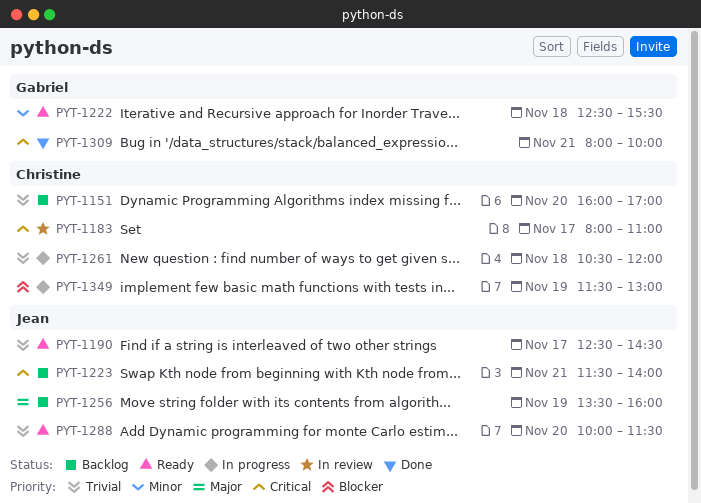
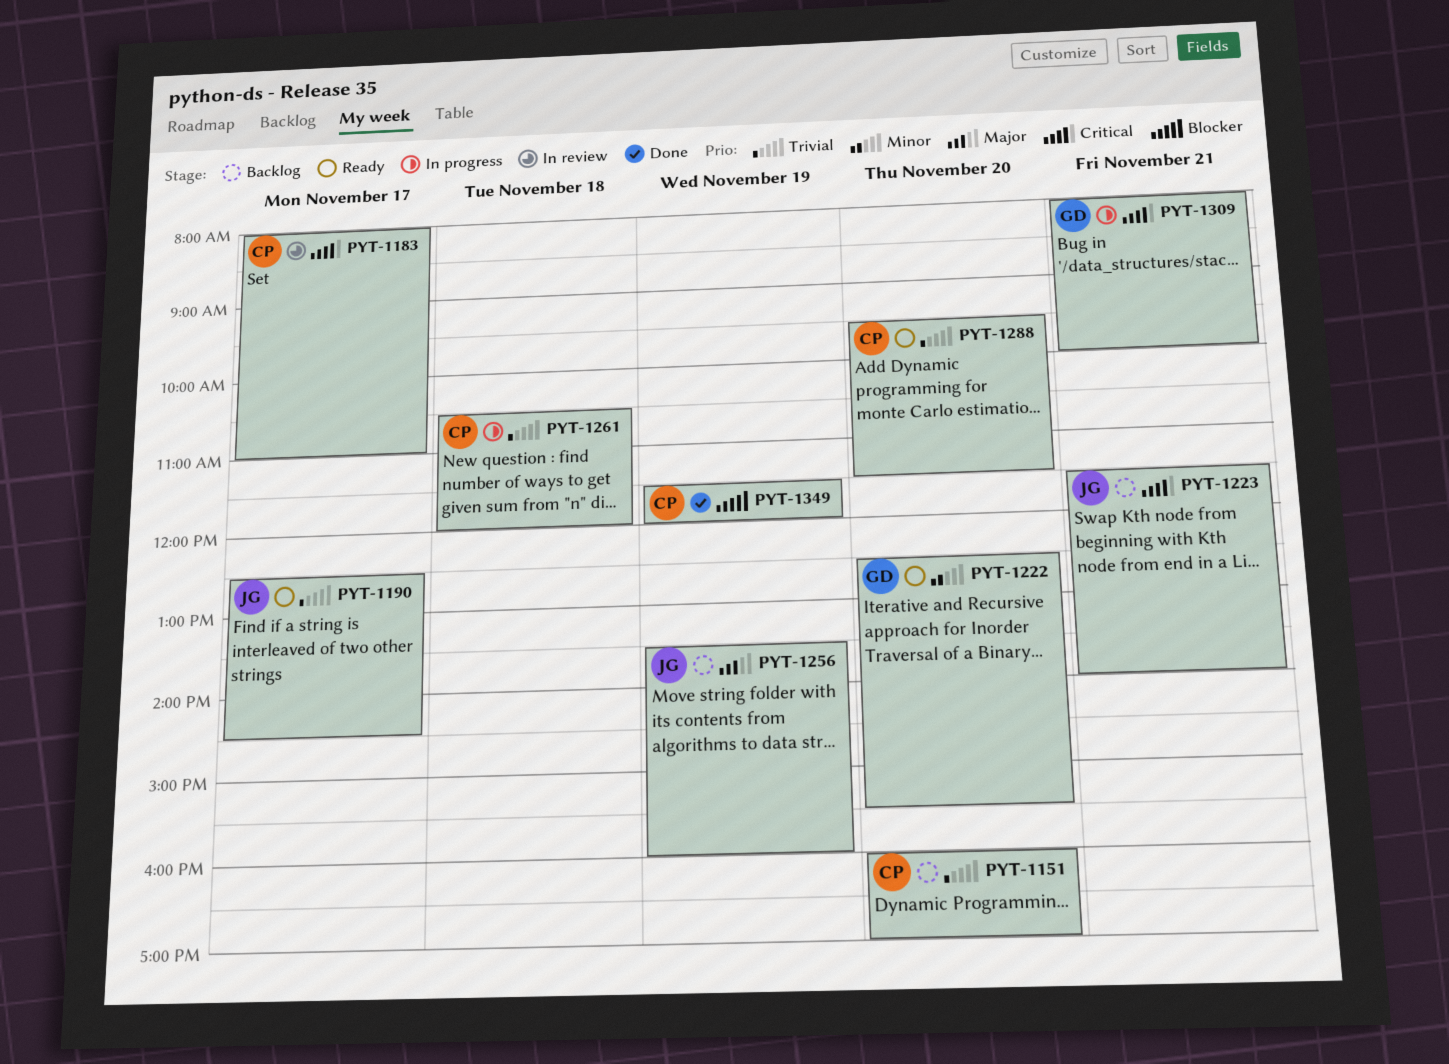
PYT-1222, day: Nov 18 -> Nov 20
PYT-1288, owner: Jean -> Christine
PYT-1288, begins: 10:00 -> 09:30
PYT-1309, status: Done -> In progress
PYT-1349, status: In progress -> Done
PYT-1349, ends: 13:00 -> 12:00

